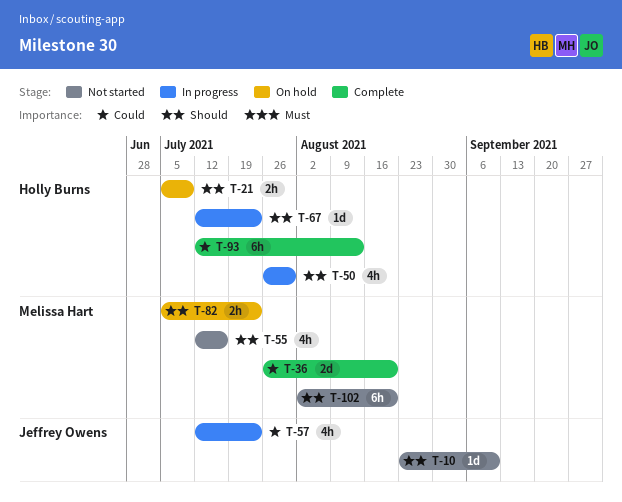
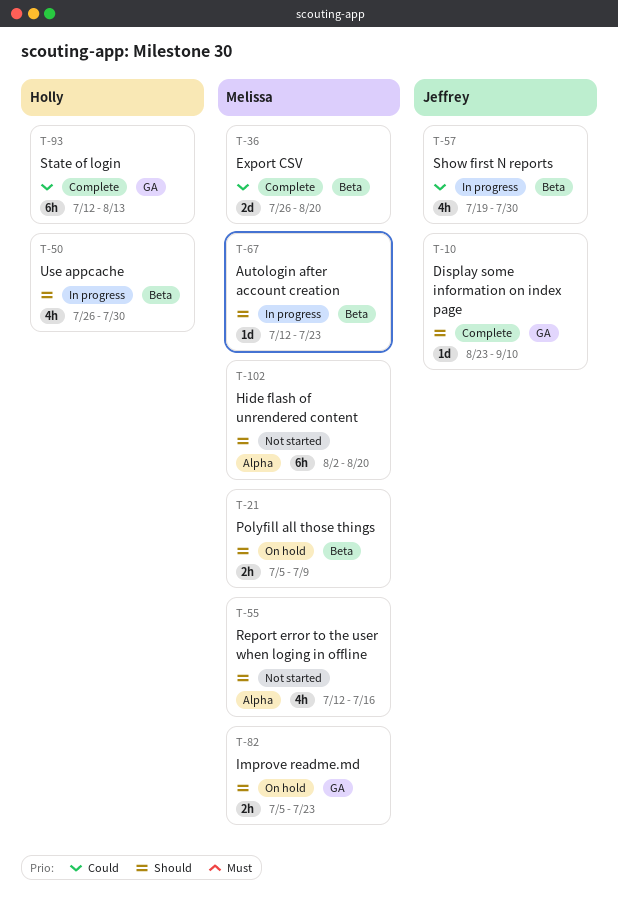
T-10, status: Not started -> Complete
T-21, owner: Holly Burns -> Melissa Hart
T-57, start: Jul 12 -> Jul 19
T-57, due: Jul 23 -> Jul 30
T-67, owner: Holly Burns -> Melissa Hart

